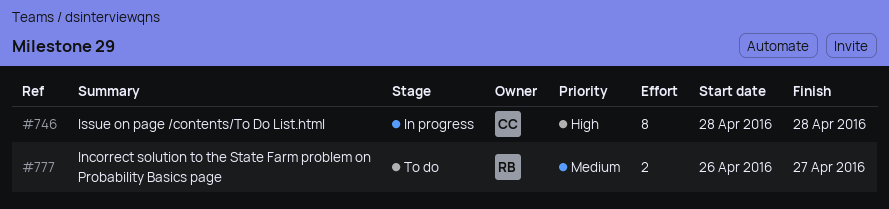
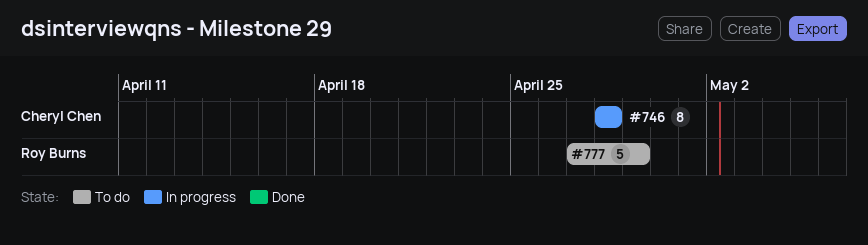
#777, estimate: 2 -> 5
#777, start: Apr 26 -> Apr 27
#777, due: Apr 27 -> Apr 29

